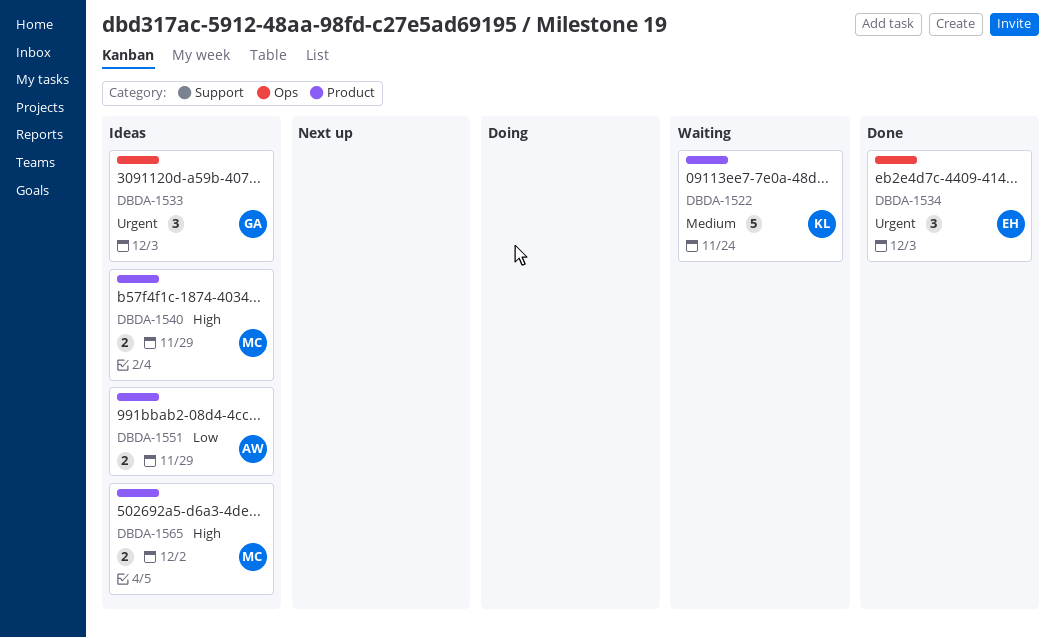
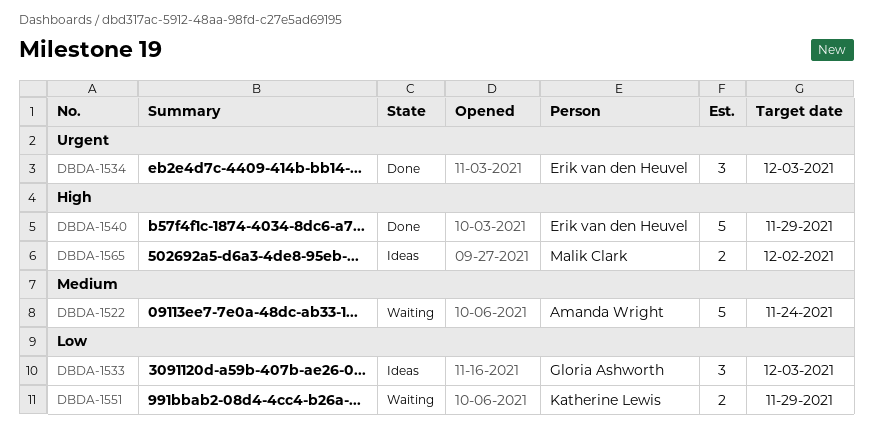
DBDA-1522, owner: Katherine Lewis -> Amanda Wright
DBDA-1533, priority: Urgent -> Low
DBDA-1540, status: Ideas -> Done
DBDA-1540, owner: Malik Clark -> Erik van den Heuvel
DBDA-1540, estimate: 2 -> 5
DBDA-1551, status: Ideas -> Waiting
DBDA-1551, owner: Amanda Wright -> Katherine Lewis

